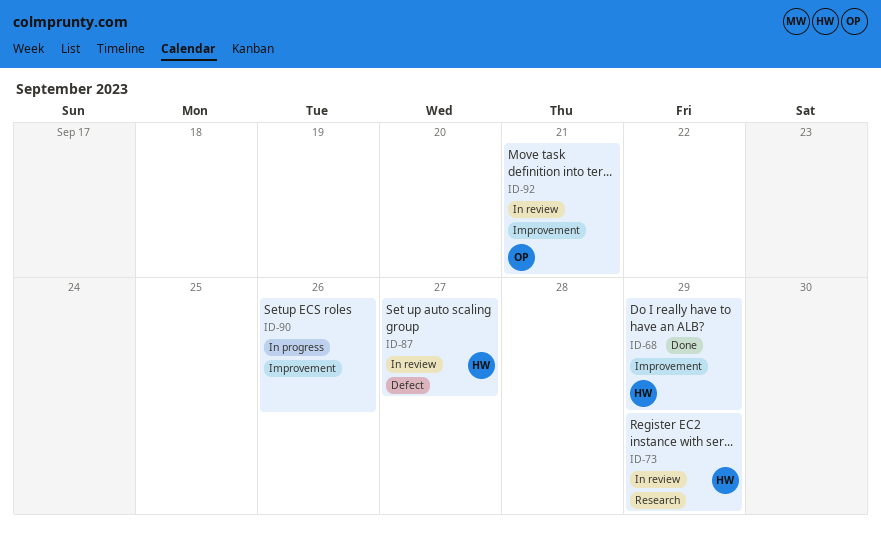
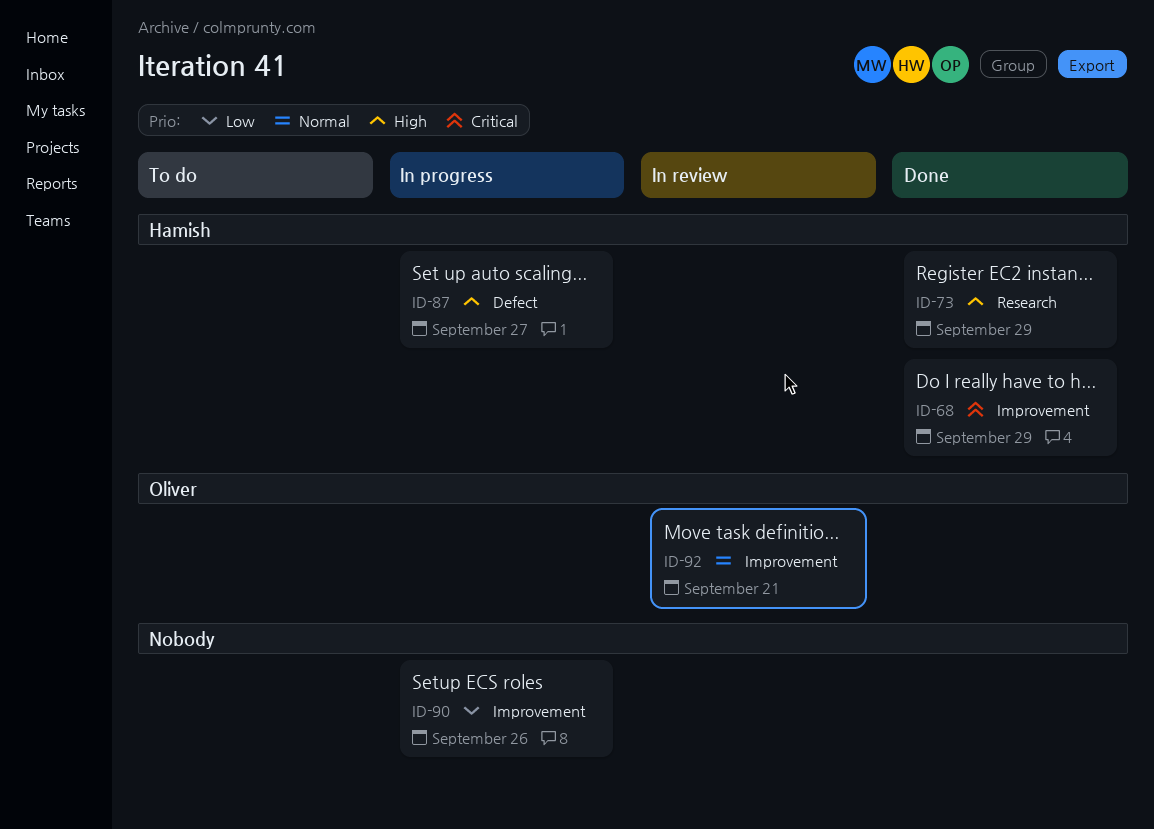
ID-73, status: In review -> Done
ID-87, status: In review -> In progress

